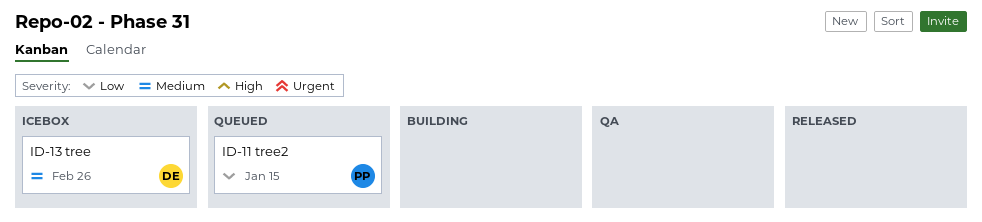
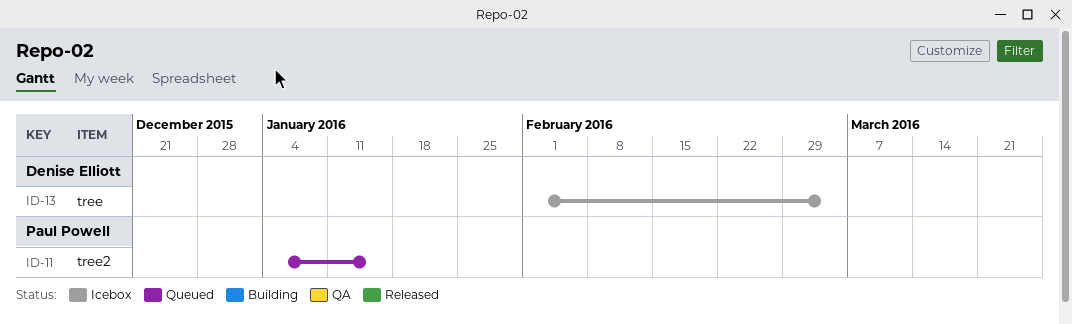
ID-13, due: Feb 26 -> Mar 4

